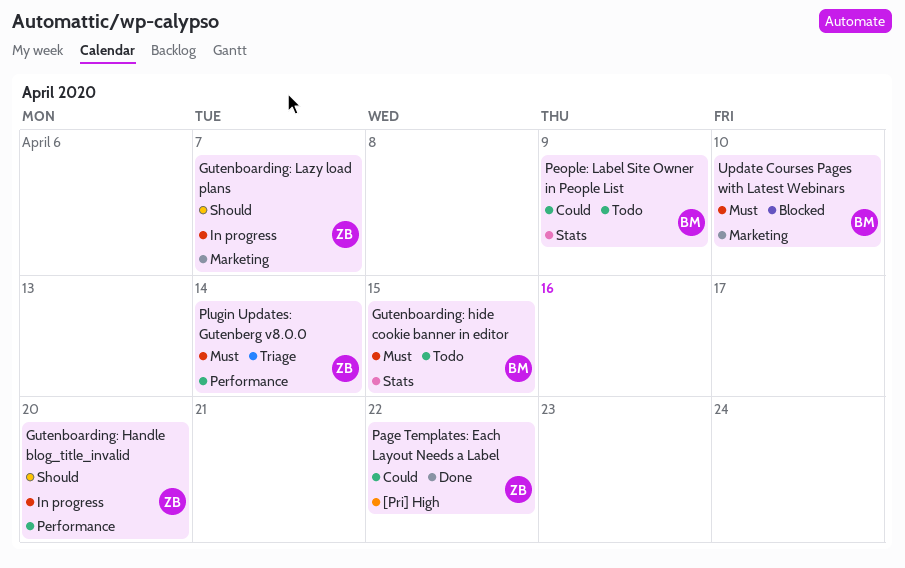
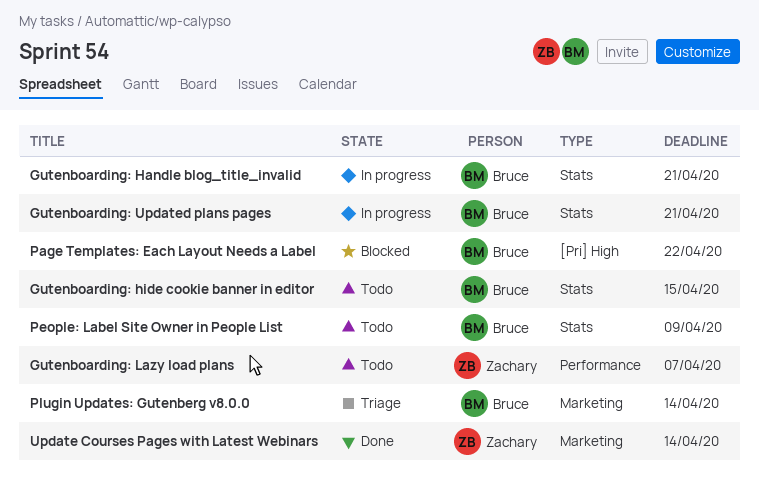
Gutenboarding: Handle blog_title_invalid, owner: Zachary -> Bruce
Gutenboarding: Handle blog_title_invalid, label: Performance -> Stats
Gutenboarding: Handle blog_title_invalid, due: Apr 20 -> Apr 21
Gutenboarding: Lazy load plans, status: In progress -> Todo
Gutenboarding: Lazy load plans, label: Marketing -> Performance
Gutenboarding: Updated plans pages: none -> present
Page Templates: Each Layout Needs a Label, status: Done -> Blocked
Page Templates: Each Layout Needs a Label, owner: Zachary -> Bruce
Plugin Updates: Gutenberg v8.0.0, owner: Zachary -> Bruce
Plugin Updates: Gutenberg v8.0.0, label: Performance -> Marketing
Update Courses Pages with Latest Webinars, status: Blocked -> Done
Update Courses Pages with Latest Webinars, owner: Bruce -> Zachary
Update Courses Pages with Latest Webinars, due: Apr 10 -> Apr 14

